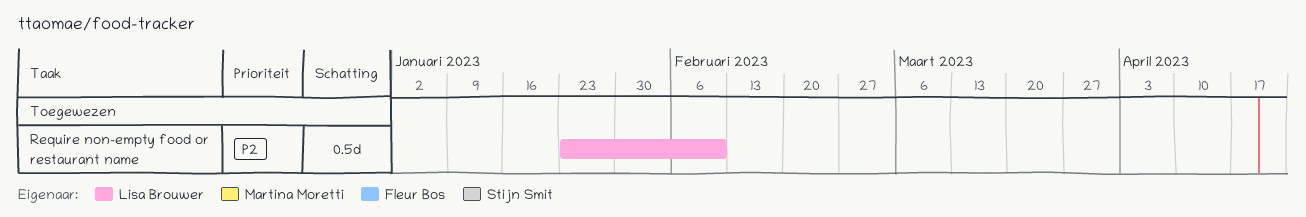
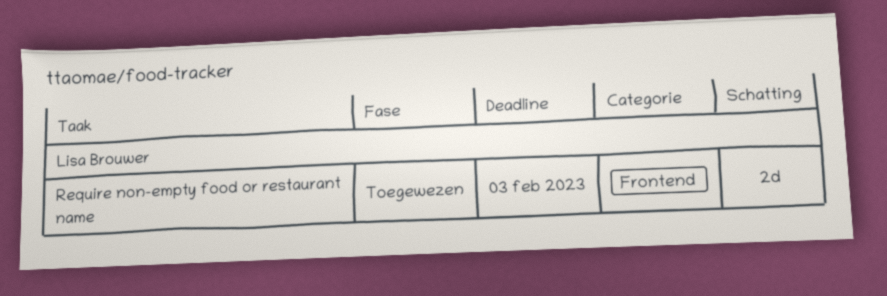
Require non-empty food or restaurant name, estimate: 0.5d -> 2d
Require non-empty food or restaurant name, due: Feb 10 -> Feb 3

